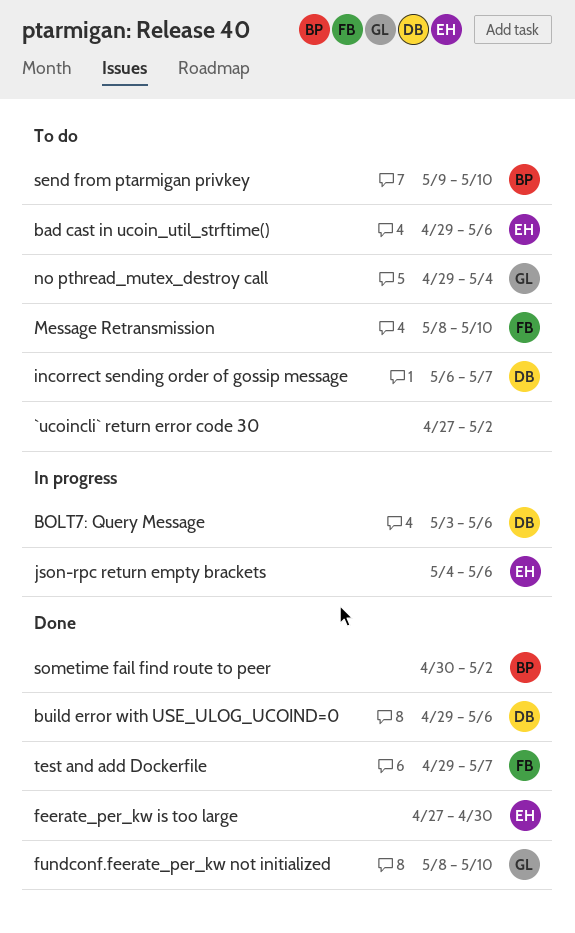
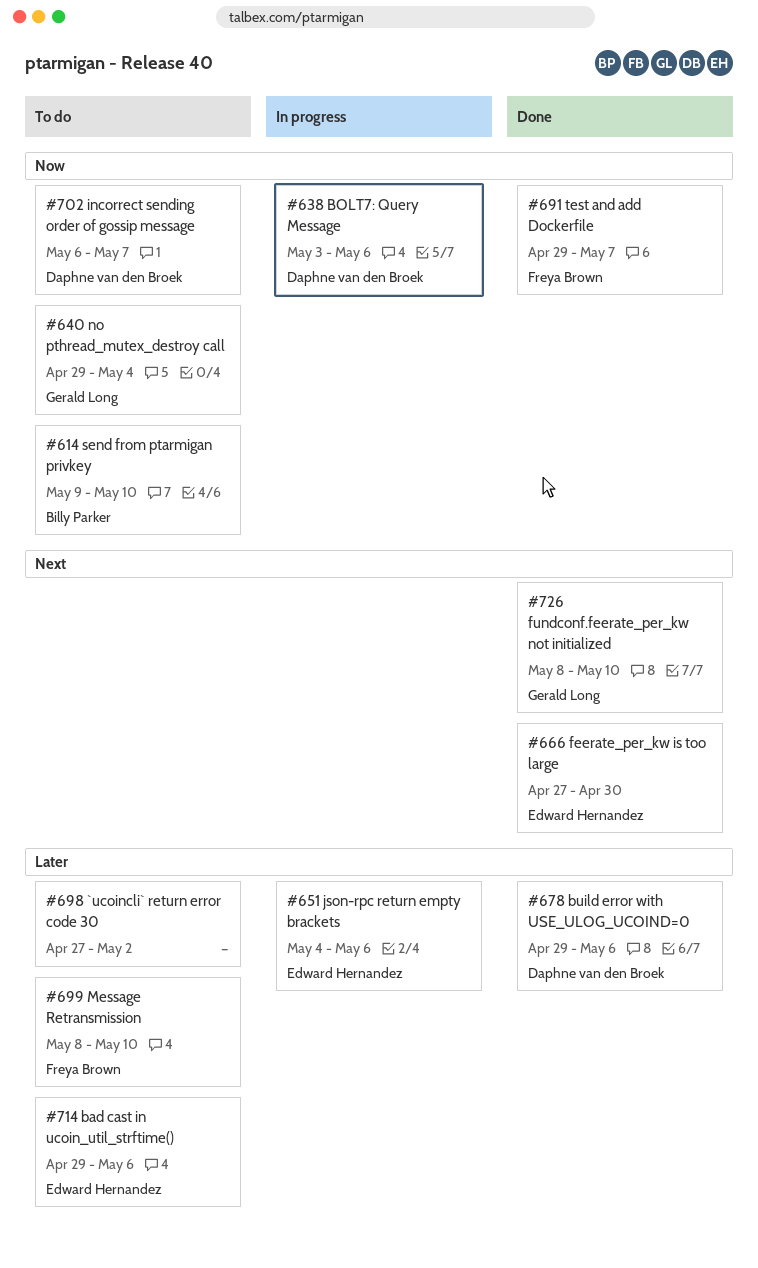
sometime fail find route to peer: present -> none

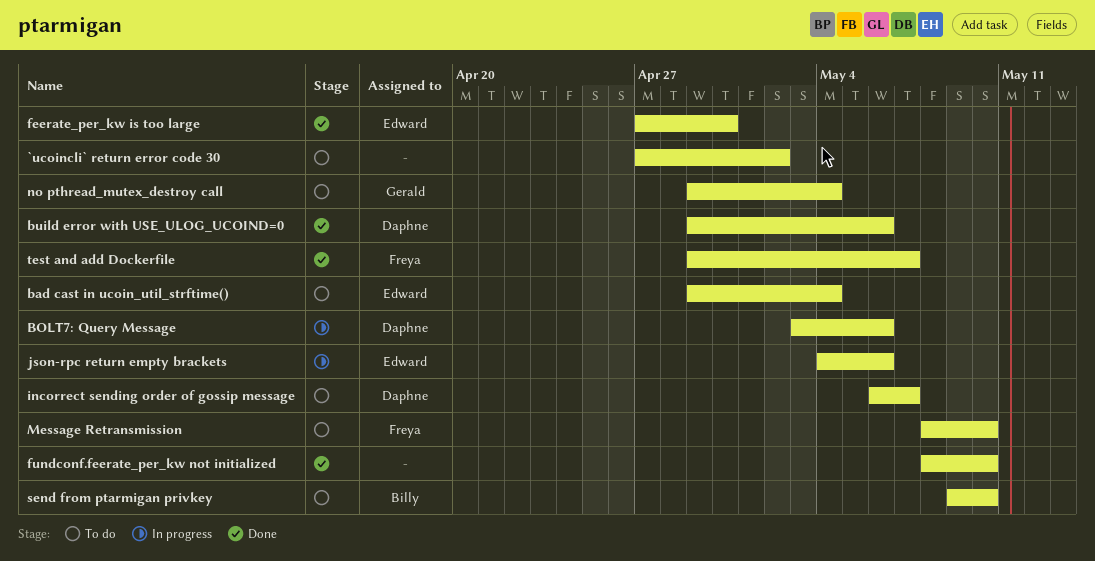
bad cast in ucoin_util_strftime(), due: May 6 -> May 4
fundconf.feerate_per_kw not initialized, owner: Gerald Long -> none

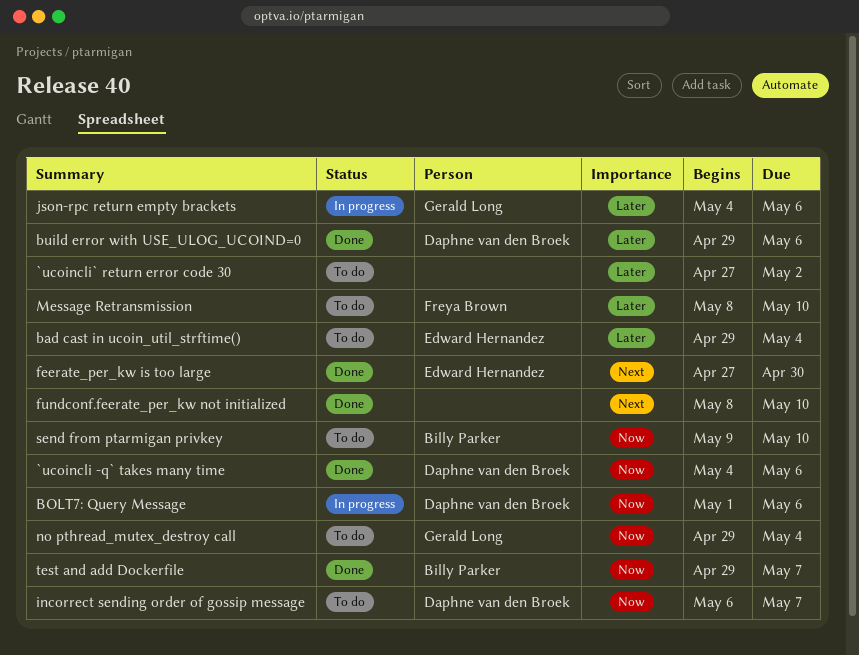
`ucoincli -q` takes many time: none -> present
BOLT7: Query Message, start: May 3 -> May 1
json-rpc return empty brackets, owner: Edward Hernandez -> Gerald Long
test and add Dockerfile, owner: Freya Brown -> Billy Parker

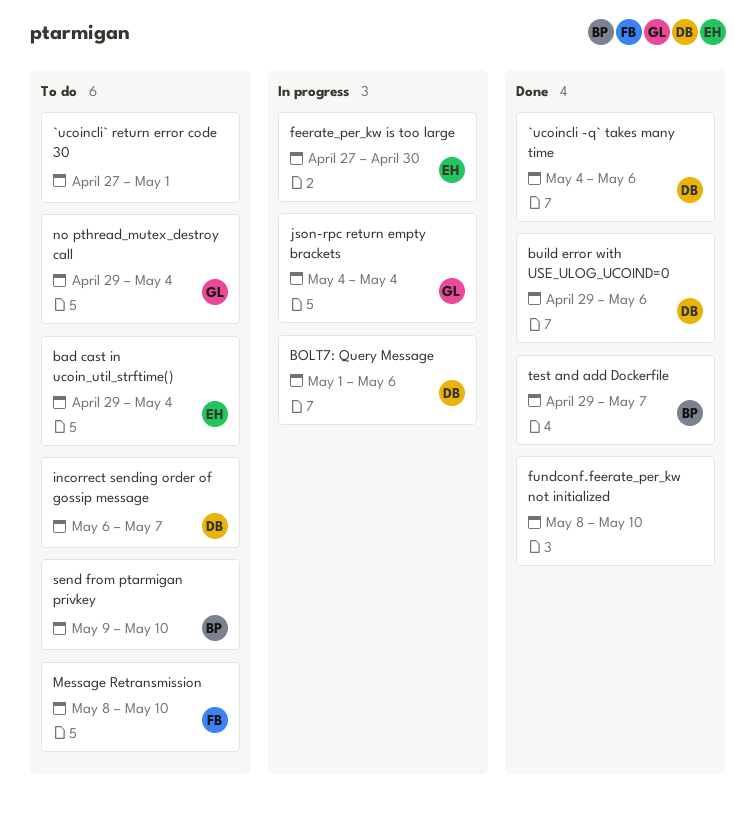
`ucoincli` return error code 30, due: May 2 -> May 1
feerate_per_kw is too large, status: Done -> In progress
json-rpc return empty brackets, due: May 6 -> May 4

